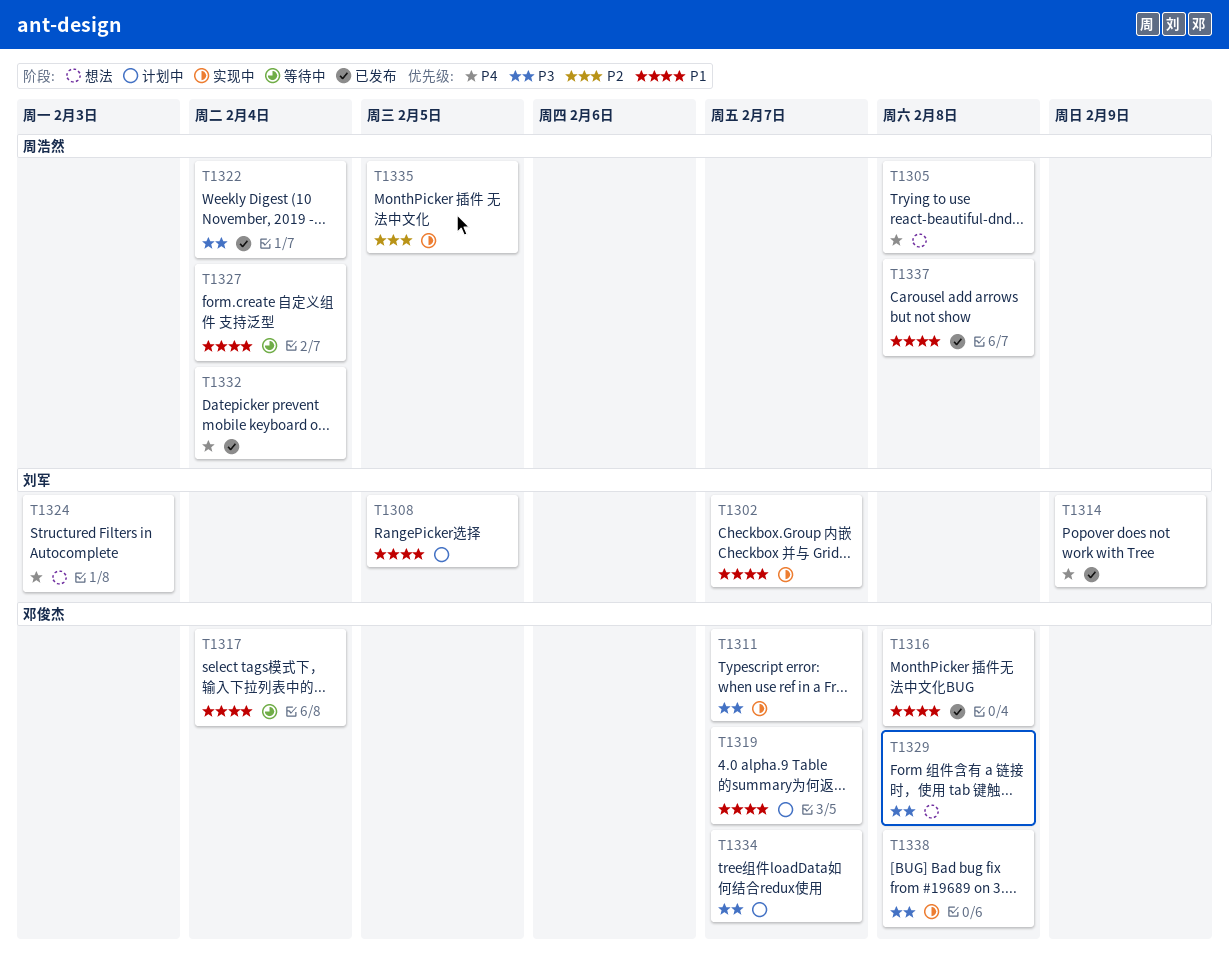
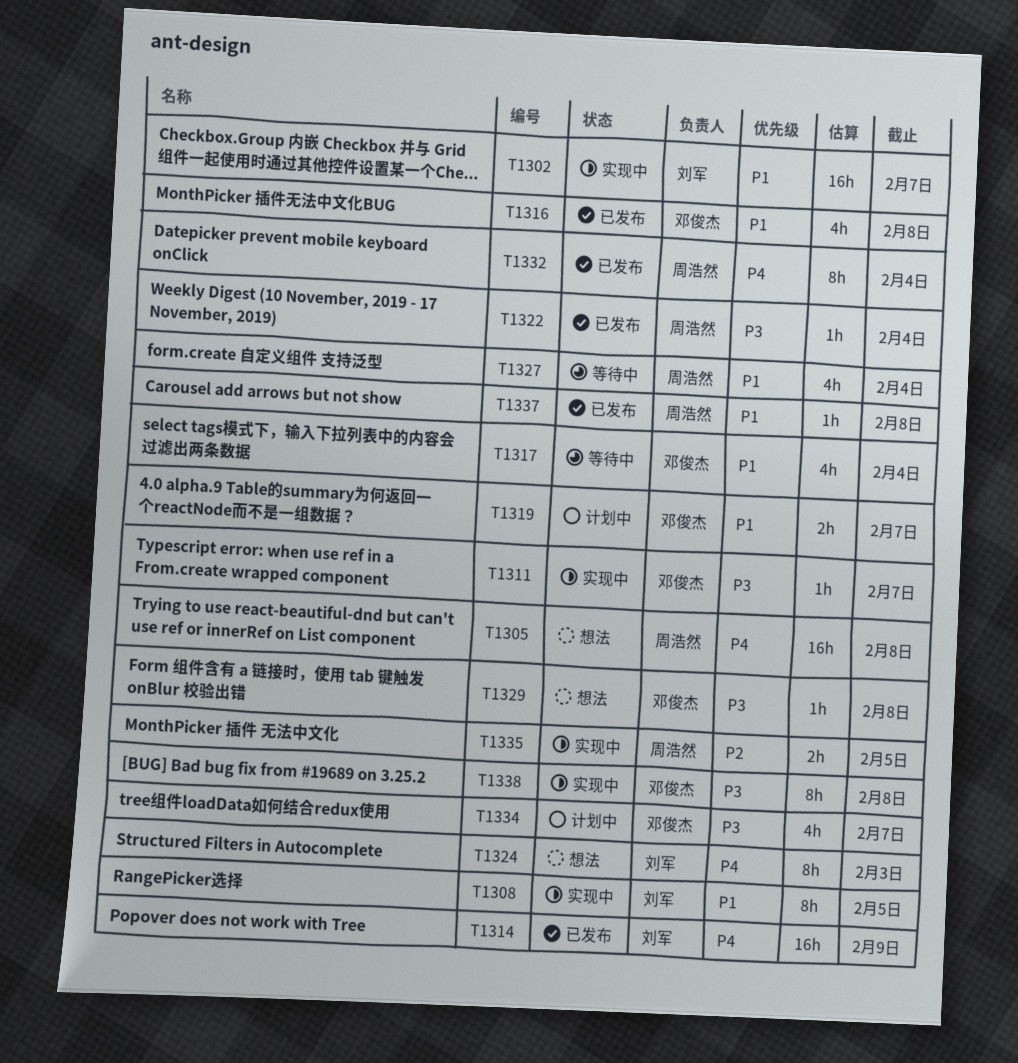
T1308, status: 计划中 -> 实现中

